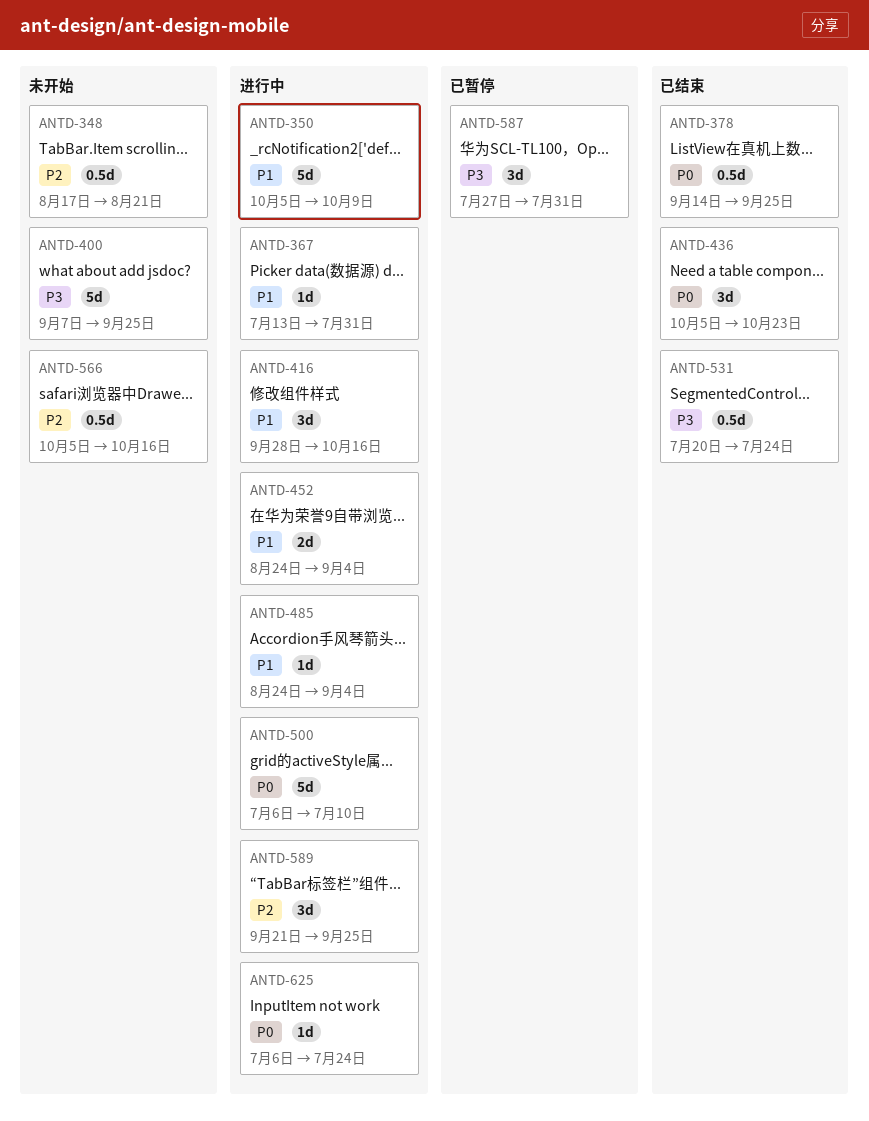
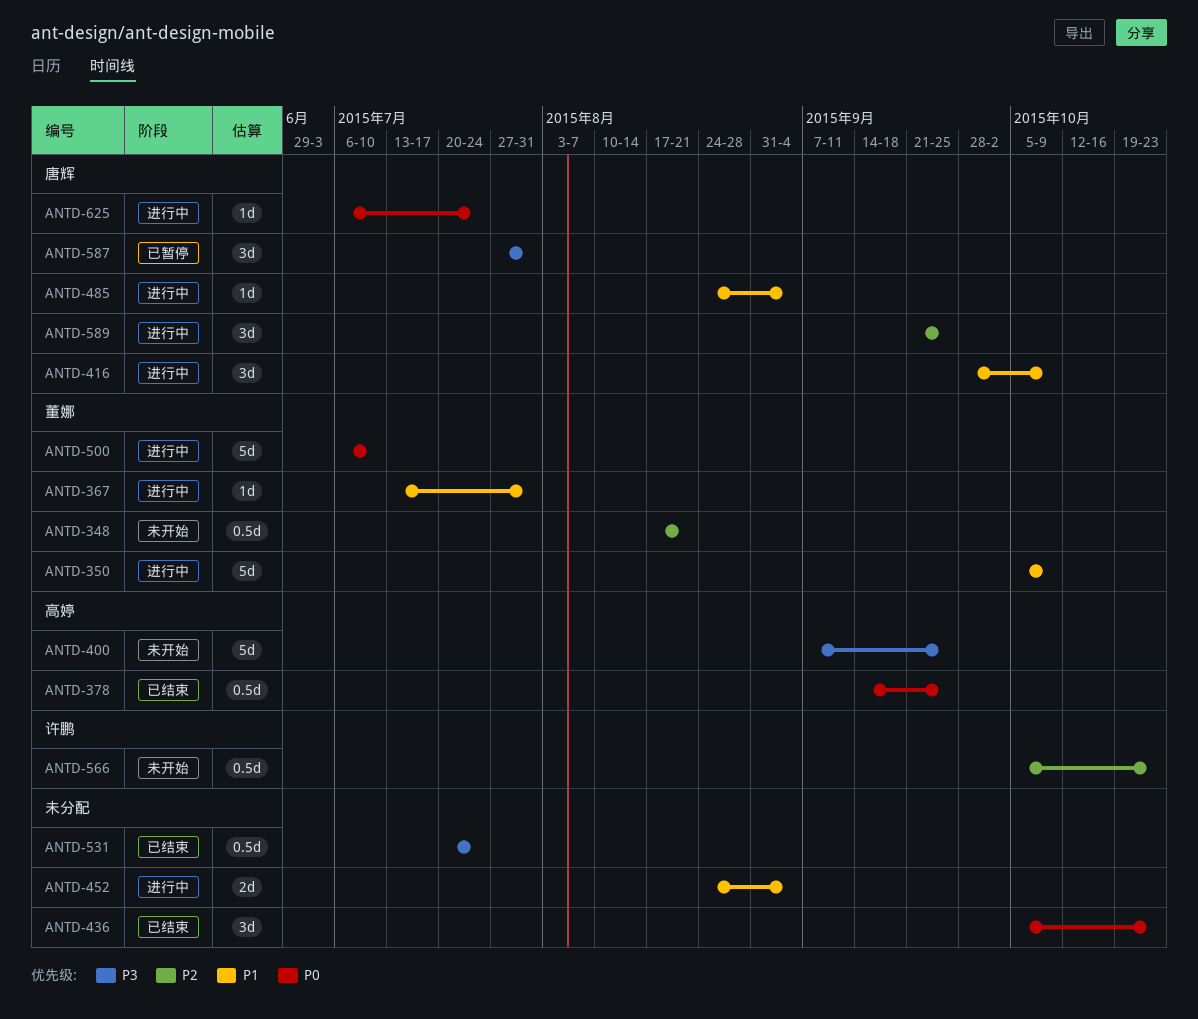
ANTD-416, due: Oct 16 -> Oct 9
ANTD-566, due: Oct 16 -> Oct 23

